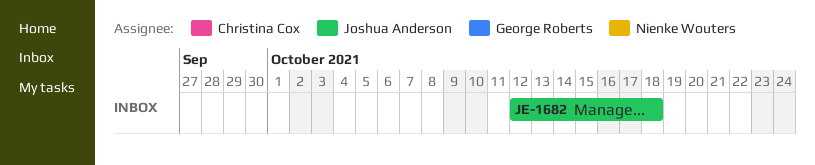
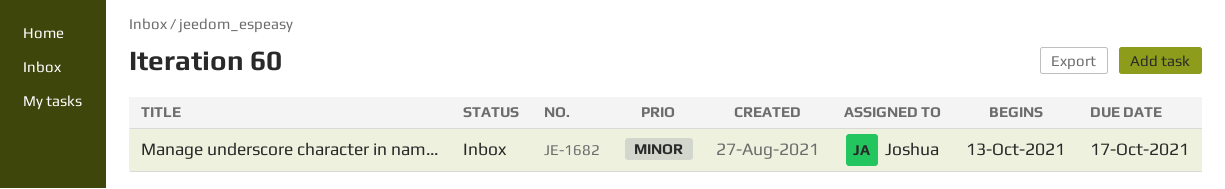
JE-1682, start: Oct 12 -> Oct 13
JE-1682, due: Oct 18 -> Oct 17

